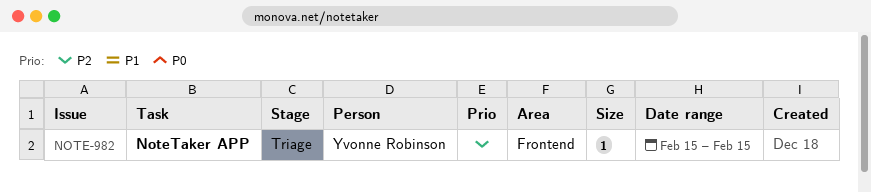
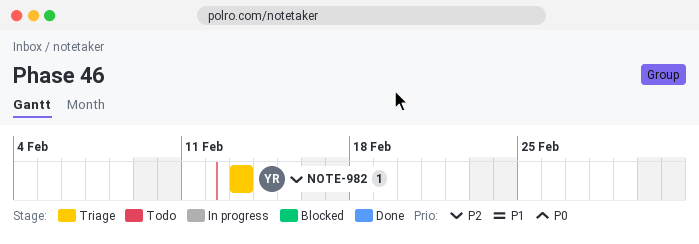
NOTE-982, start: Feb 15 -> Feb 13
NOTE-982, due: Feb 15 -> Feb 13

